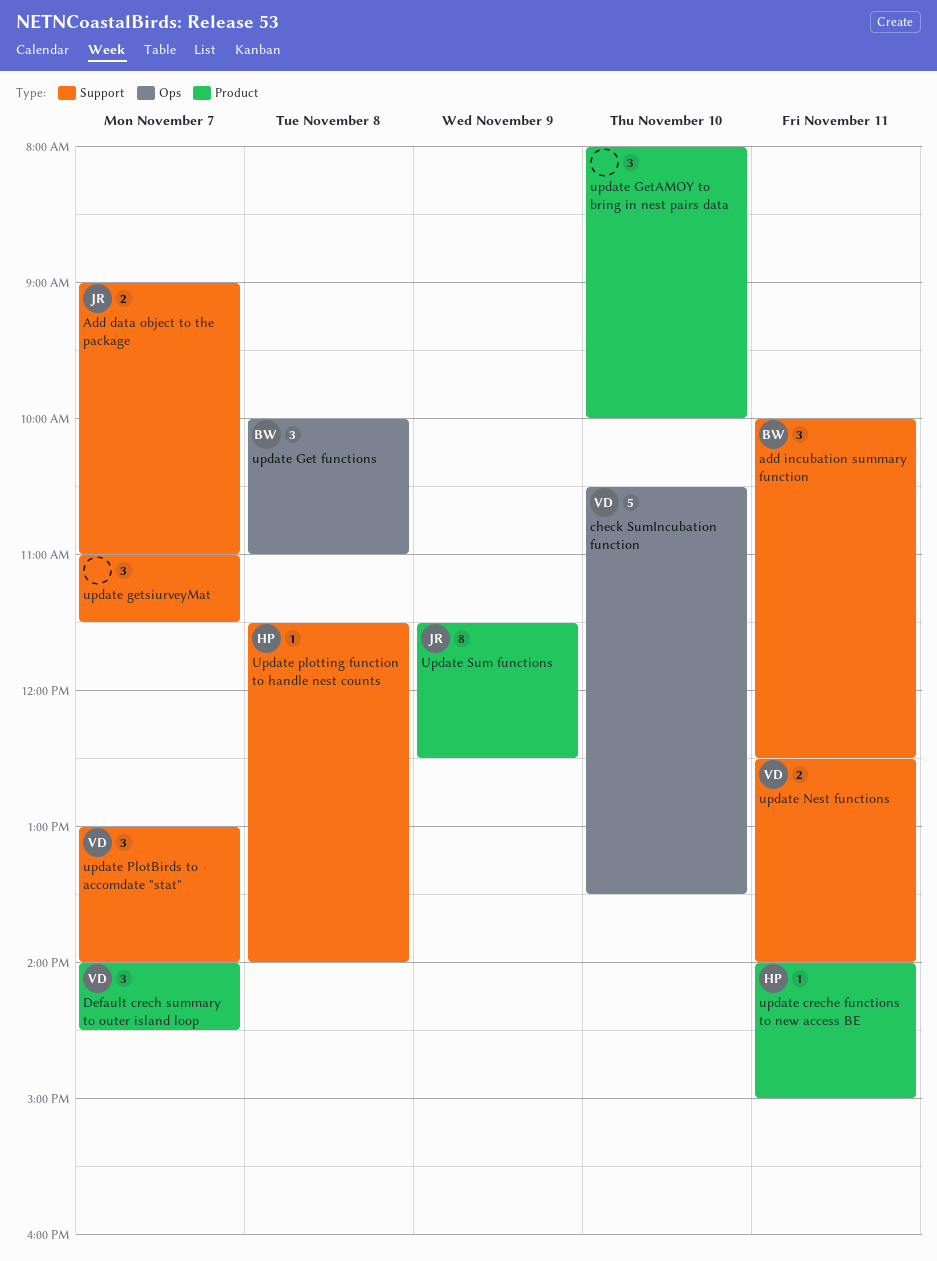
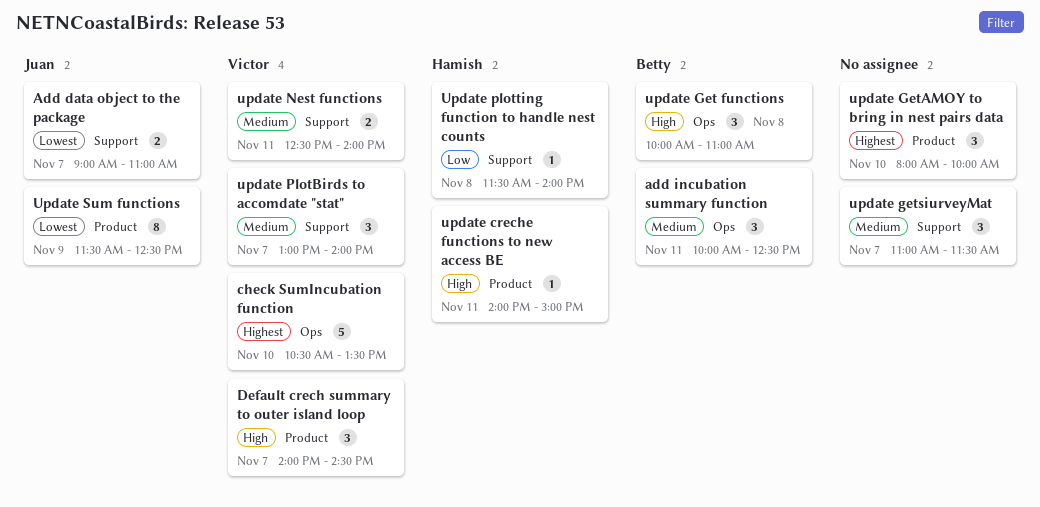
add incubation summary function, label: Support -> Ops

